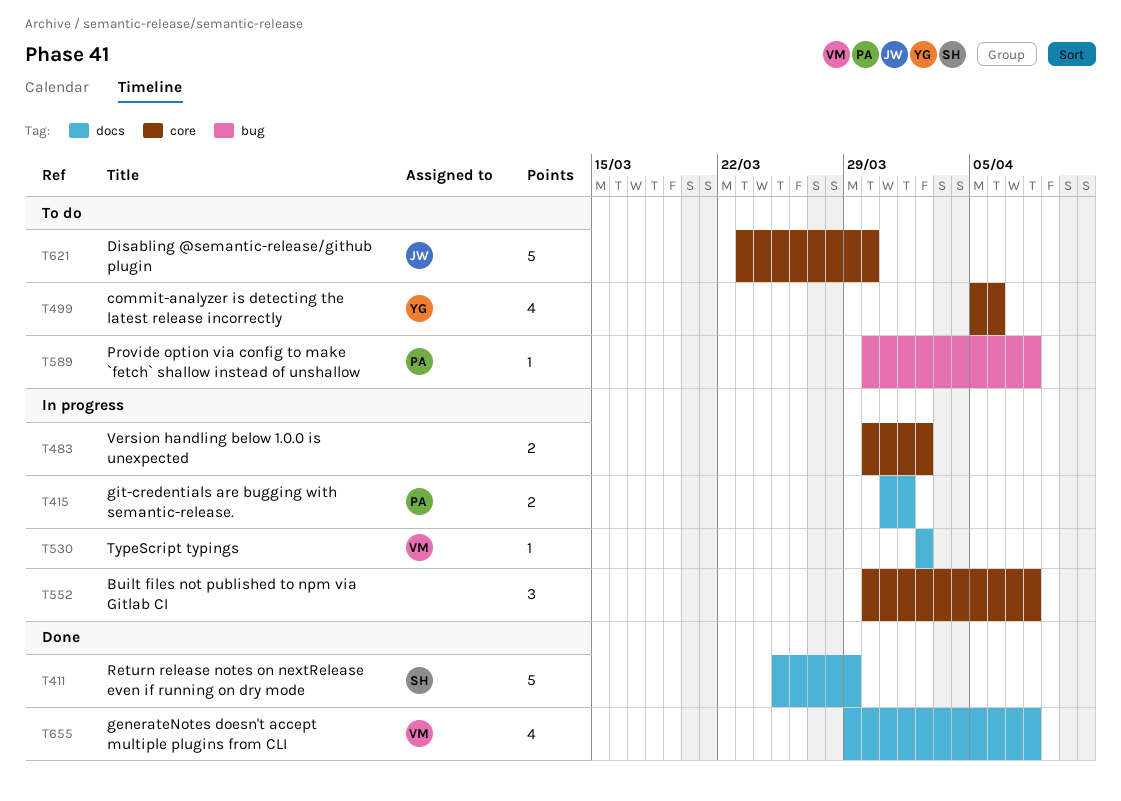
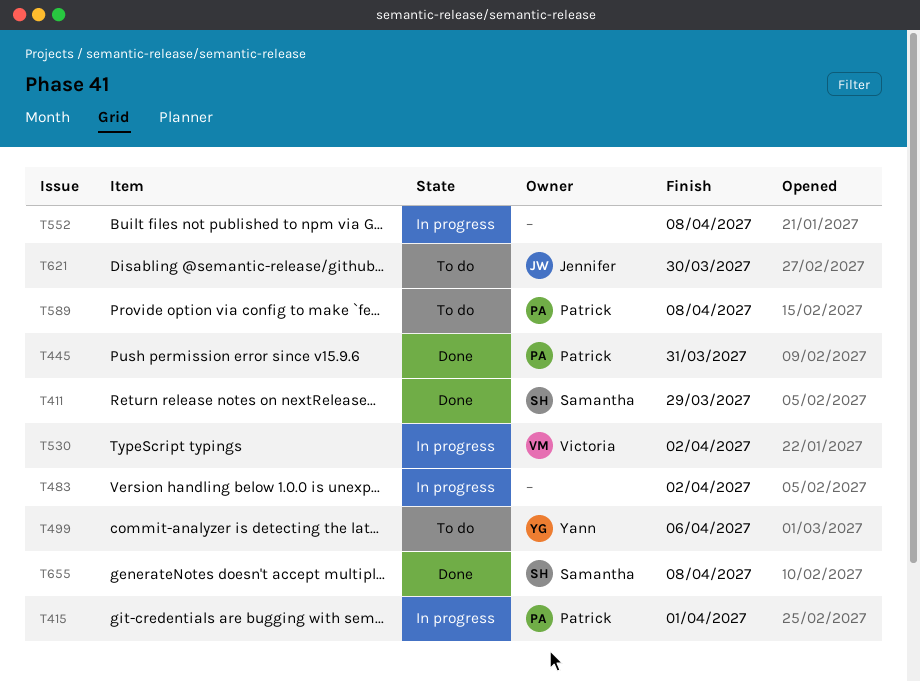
T445: none -> present
T655, owner: Victoria -> Samantha

